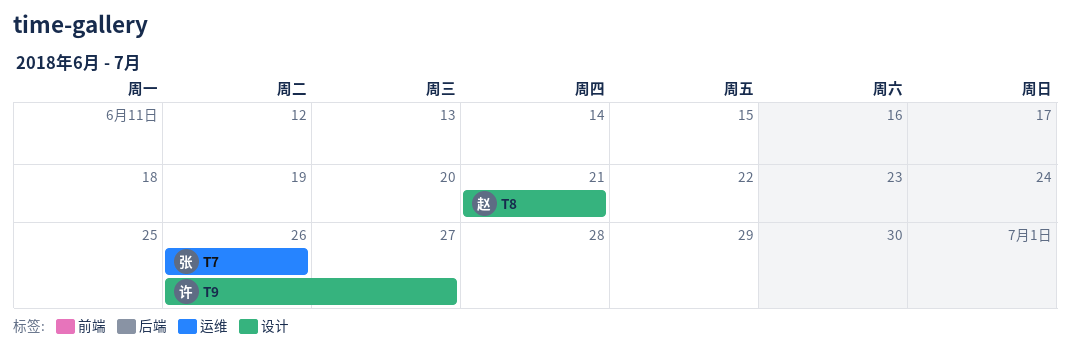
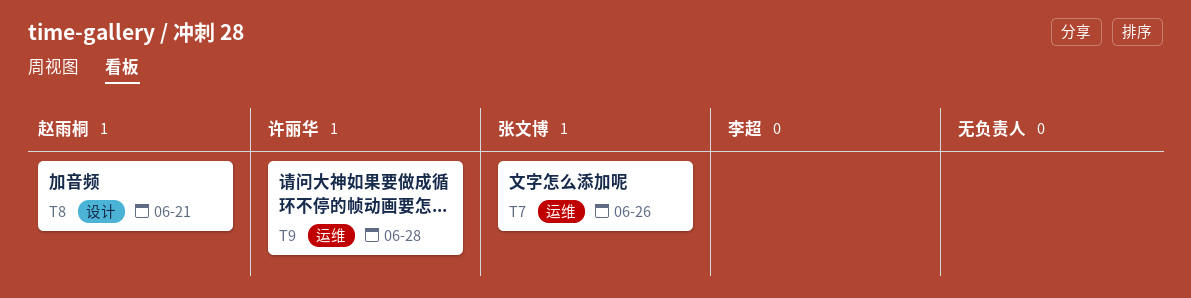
T9, label: 设计 -> 运维
T9, due: Jun 27 -> Jun 28

